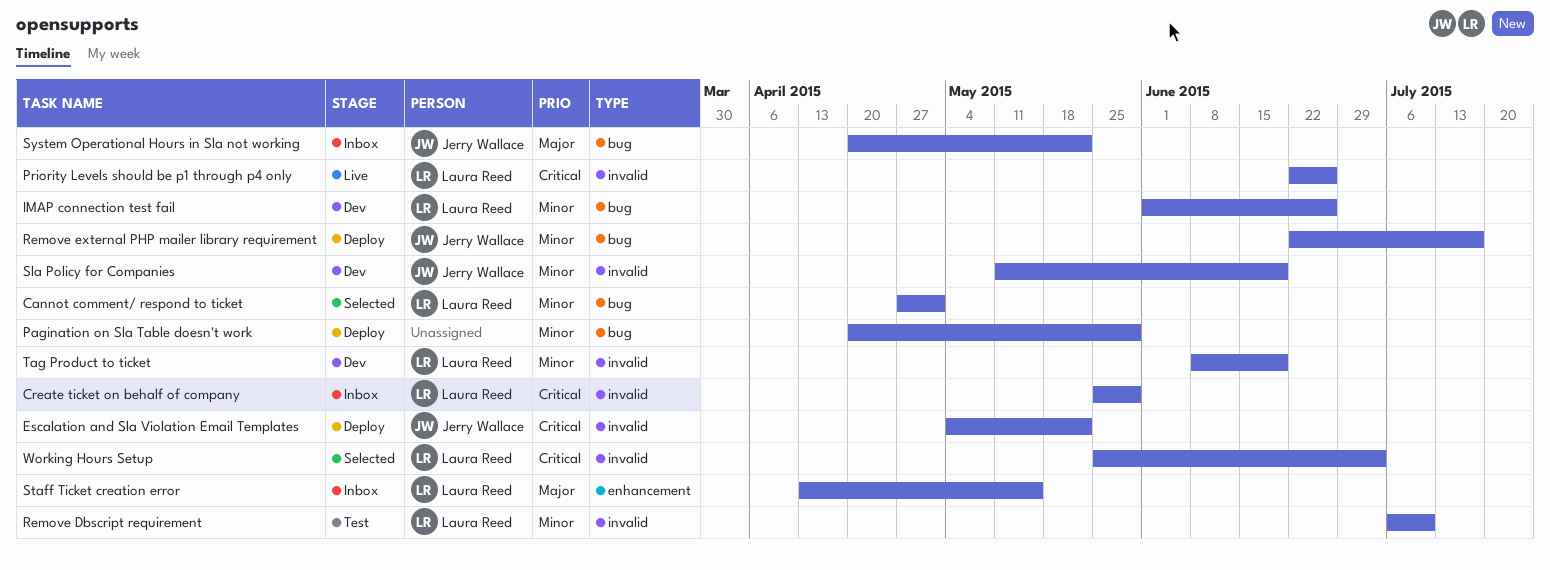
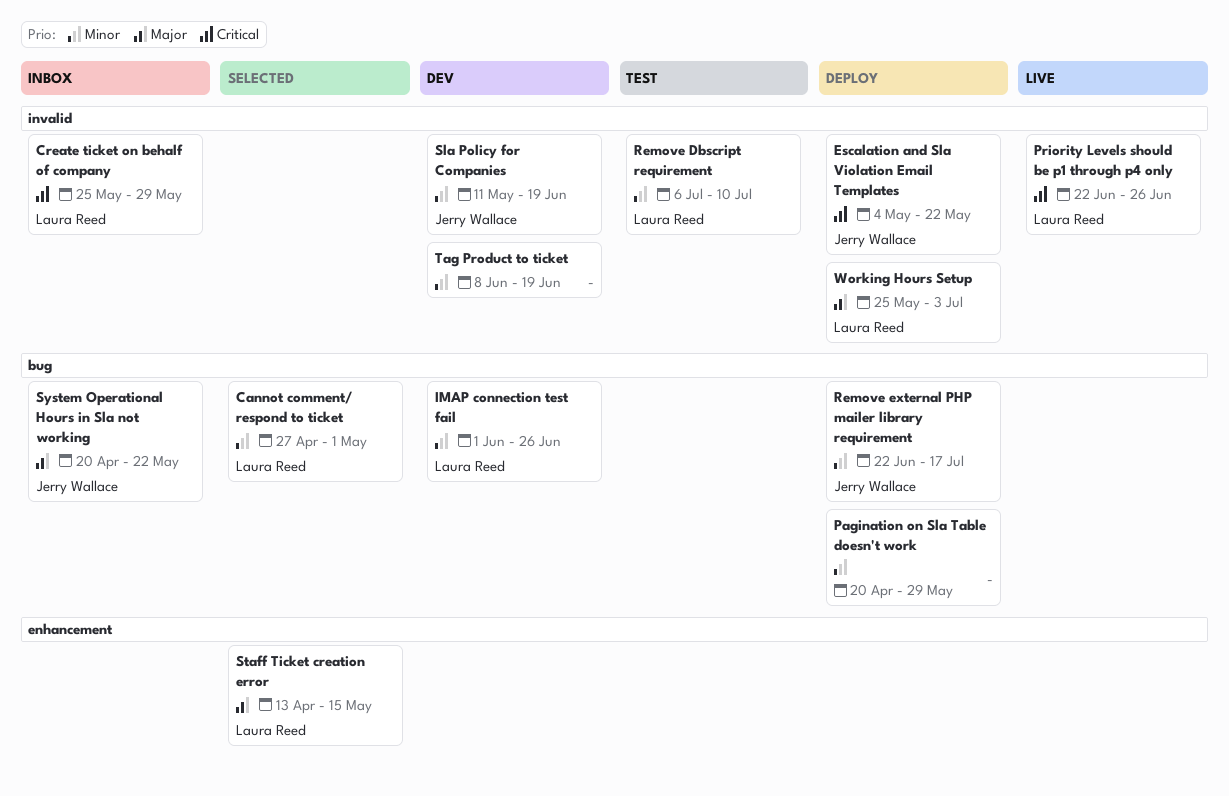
Staff Ticket creation error, status: Inbox -> Selected
Tag Product to ticket, owner: Laura Reed -> none
Working Hours Setup, status: Selected -> Deploy
Working Hours Setup, priority: Critical -> Major

